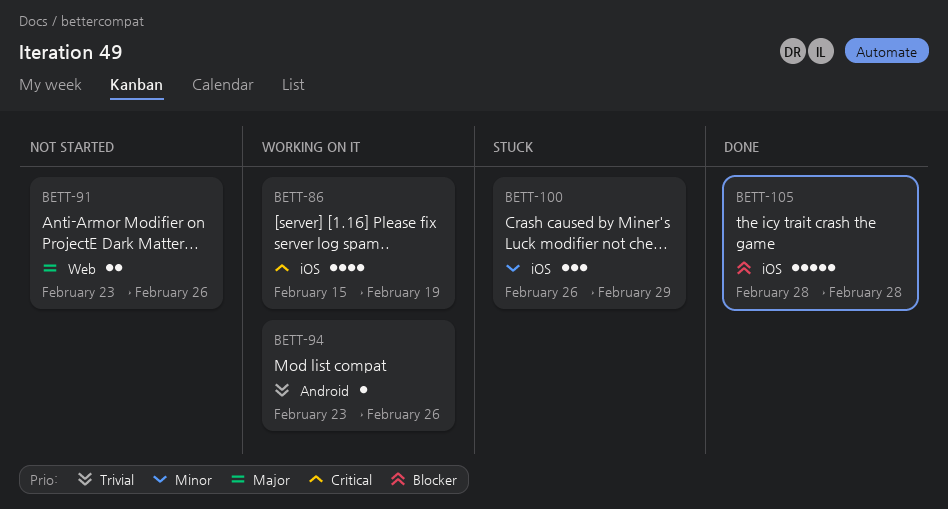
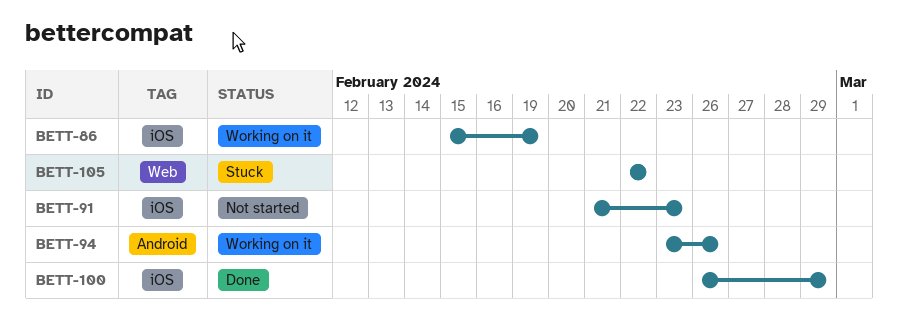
BETT-91, label: Web -> iOS
BETT-91, start: Feb 23 -> Feb 21
BETT-91, due: Feb 26 -> Feb 23
BETT-100, status: Stuck -> Done
BETT-105, status: Done -> Stuck
BETT-105, label: iOS -> Web
BETT-105, start: Feb 28 -> Feb 22
BETT-105, due: Feb 28 -> Feb 22

